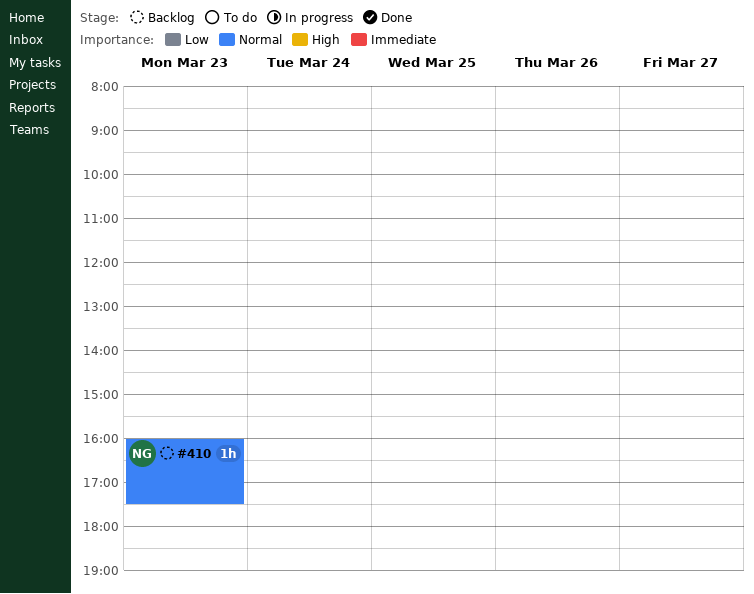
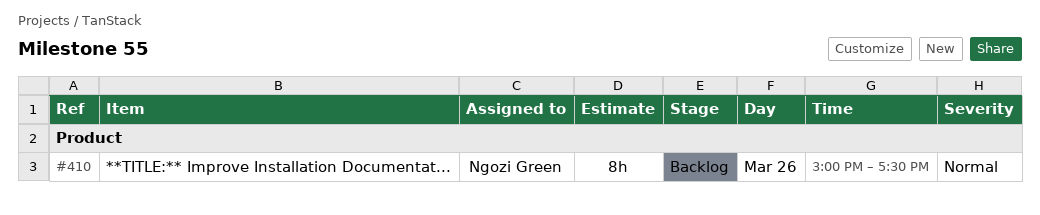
#410, estimate: 1h -> 8h
#410, day: Mar 23 -> Mar 26
#410, begins: 16:00 -> 15:00

